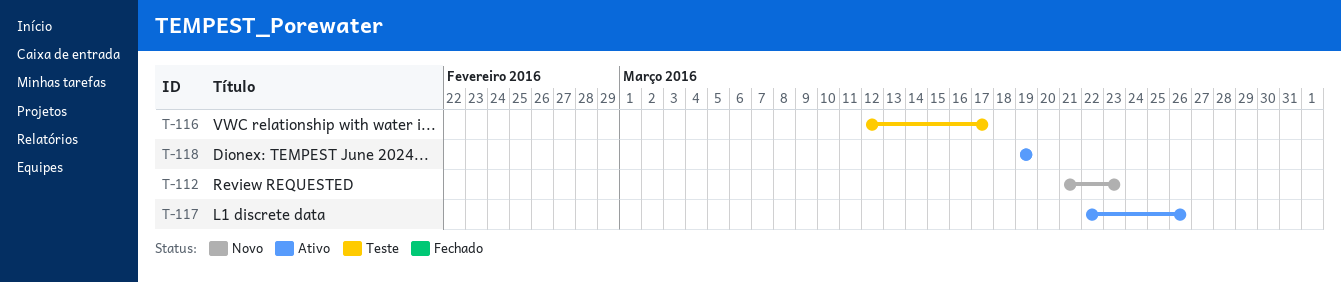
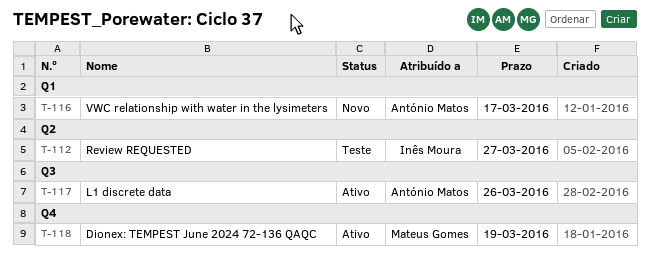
T-112, status: Novo -> Teste
T-112, due: Mar 23 -> Mar 27
T-116, status: Teste -> Novo

